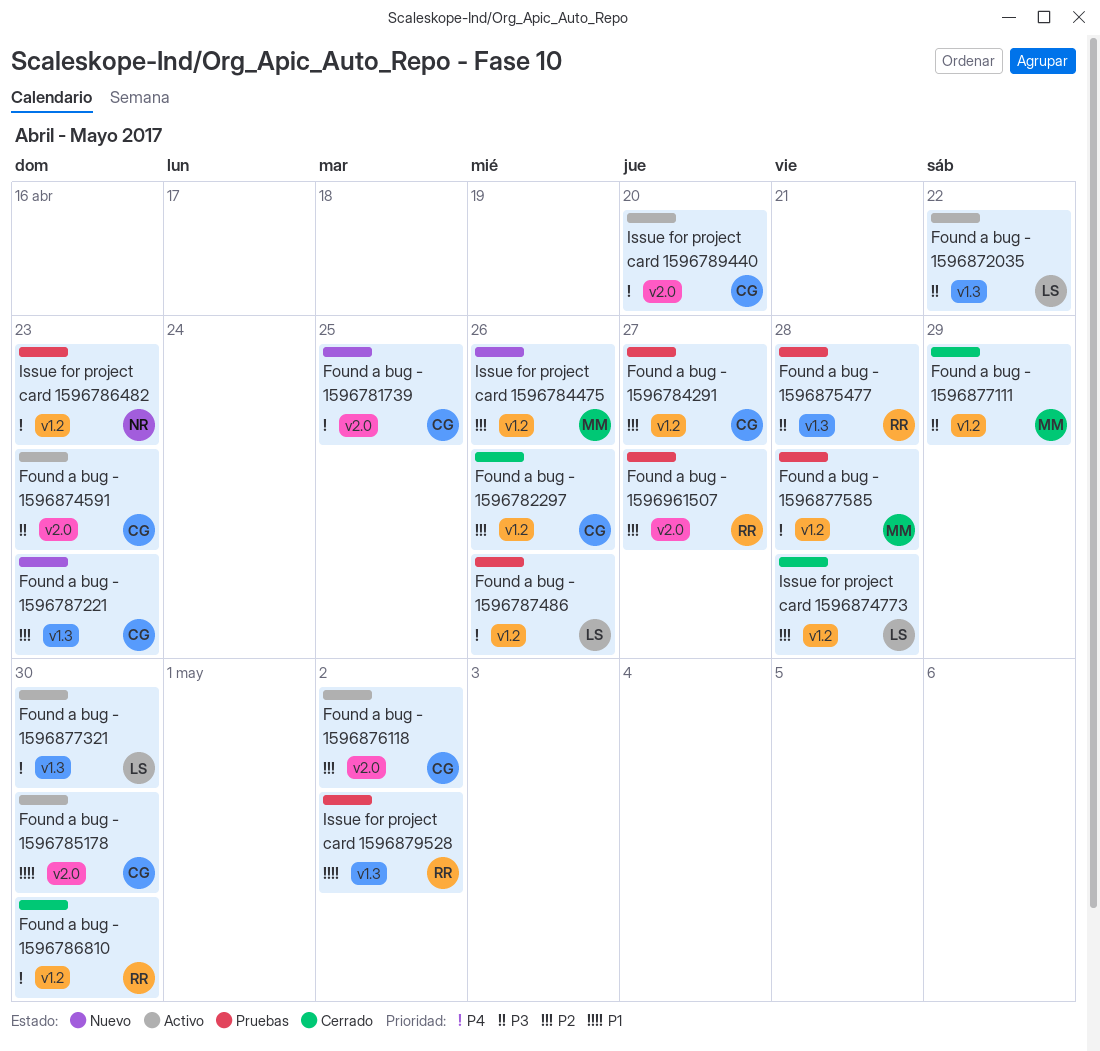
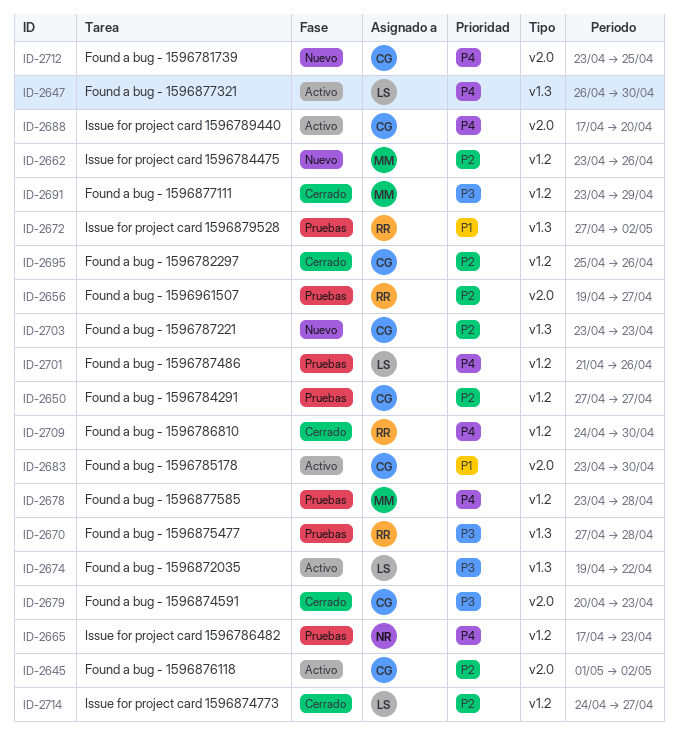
Found a bug - 1596874591, status: Activo -> Cerrado
Issue for project card 1596874773, due: Apr 28 -> Apr 27

